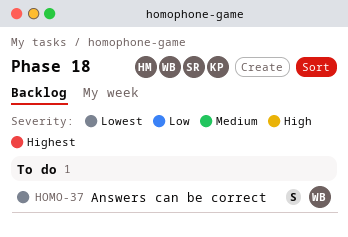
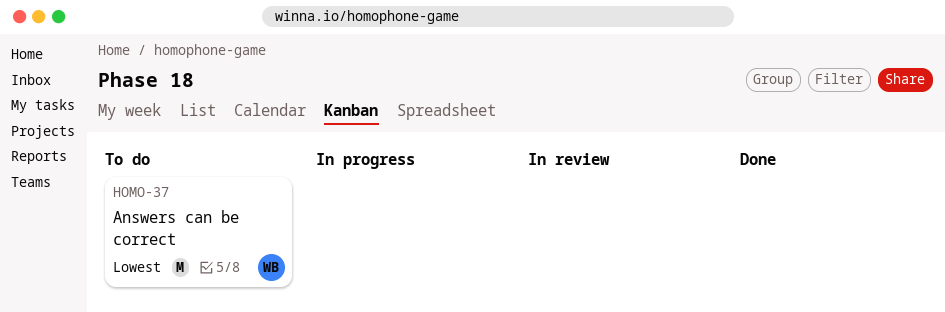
HOMO-37, estimate: S -> M

